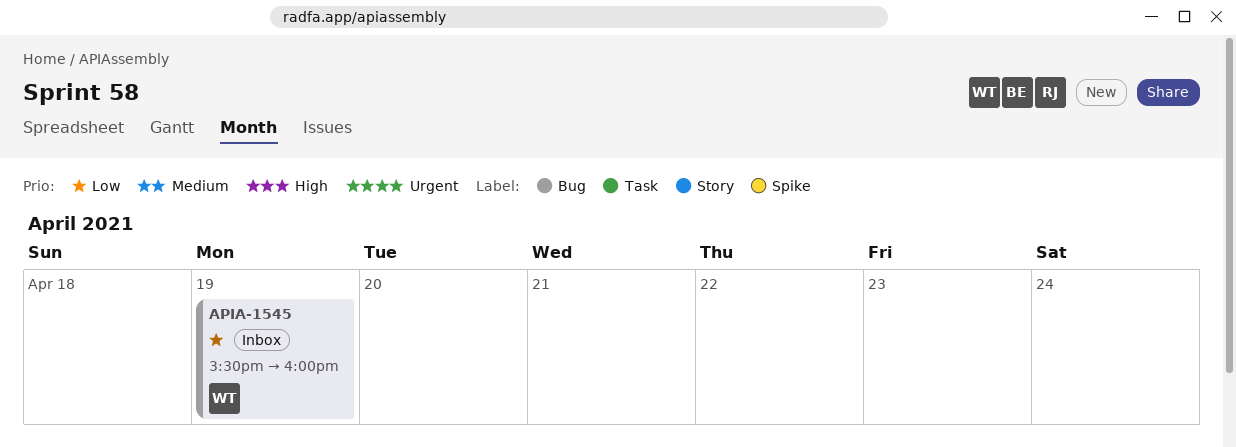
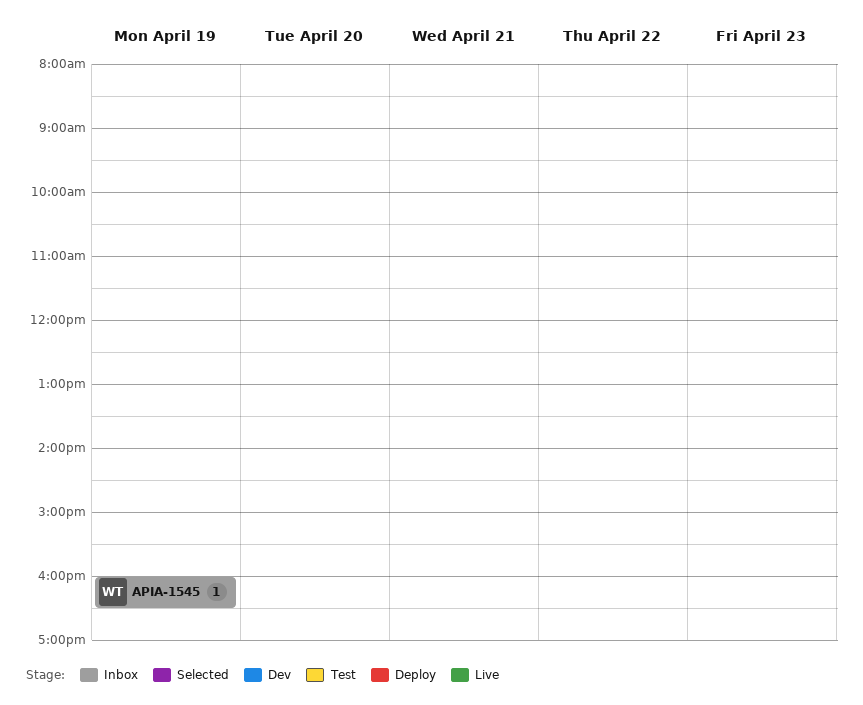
APIA-1545, begins: 15:30 -> 16:00
APIA-1545, ends: 16:00 -> 16:30

